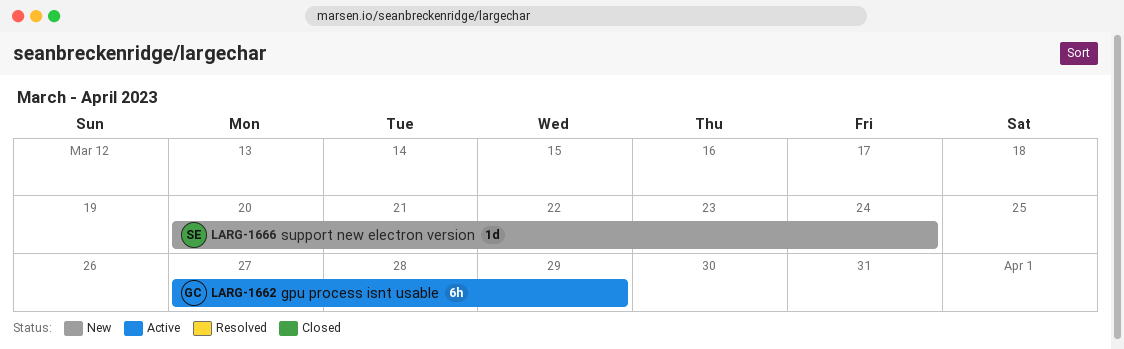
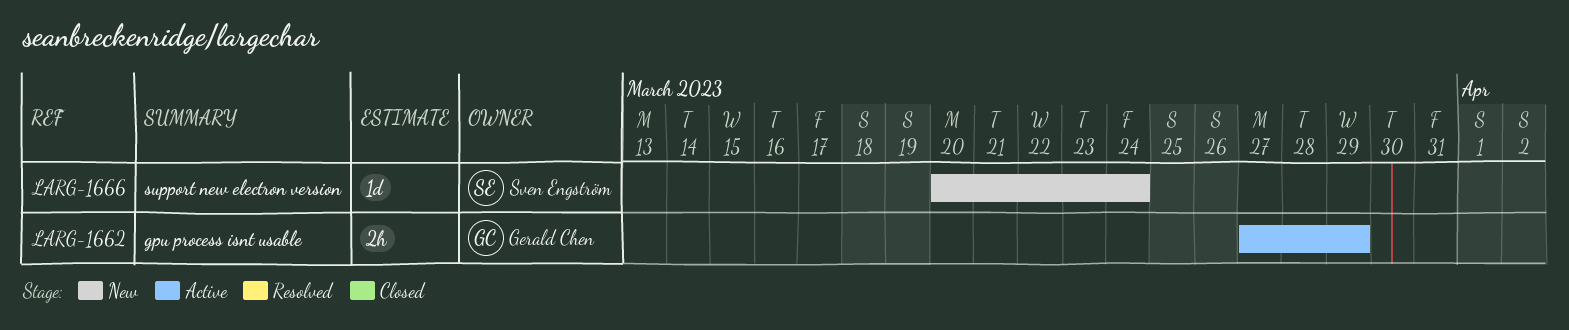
LARG-1662, estimate: 6h -> 2h

